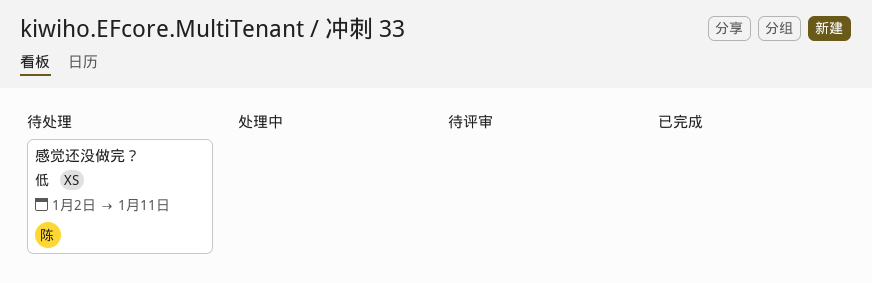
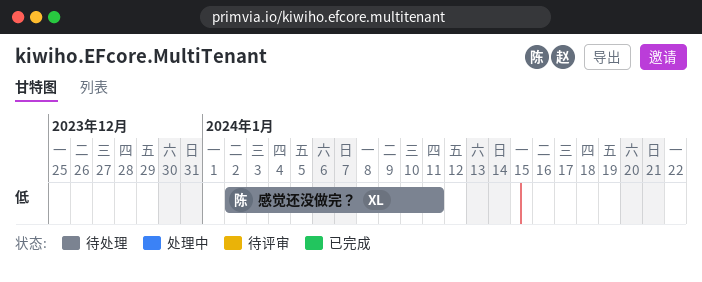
感觉还没做完？, estimate: XS -> XL

